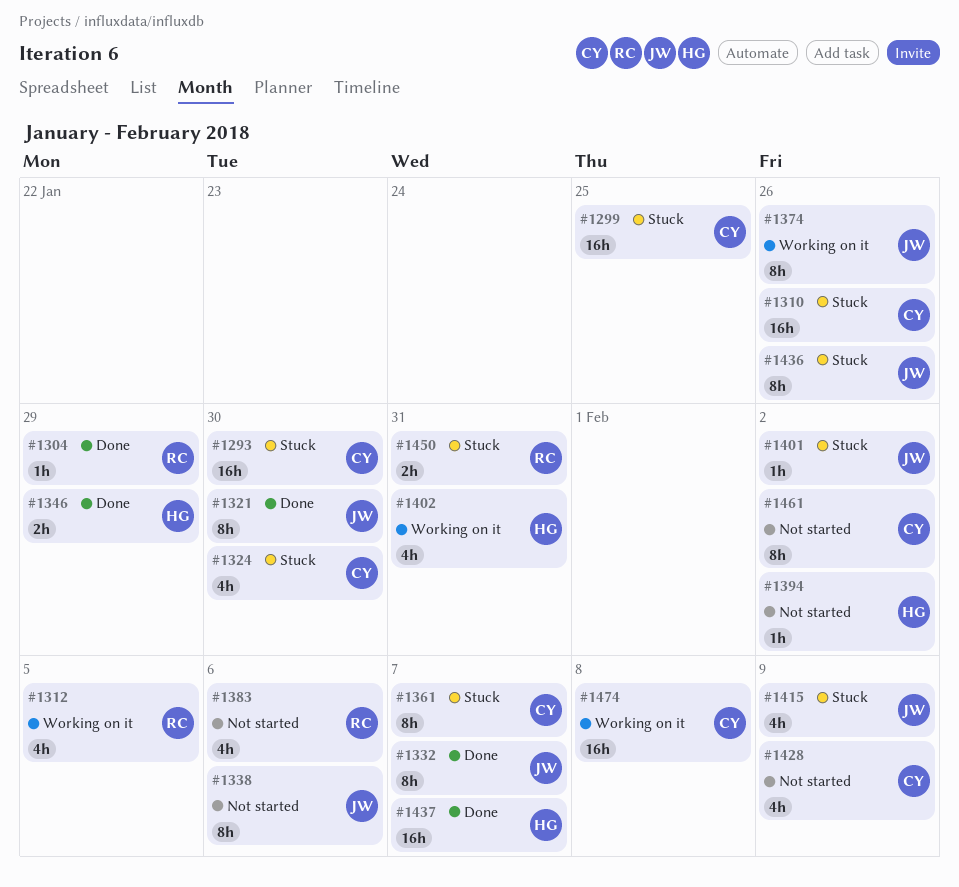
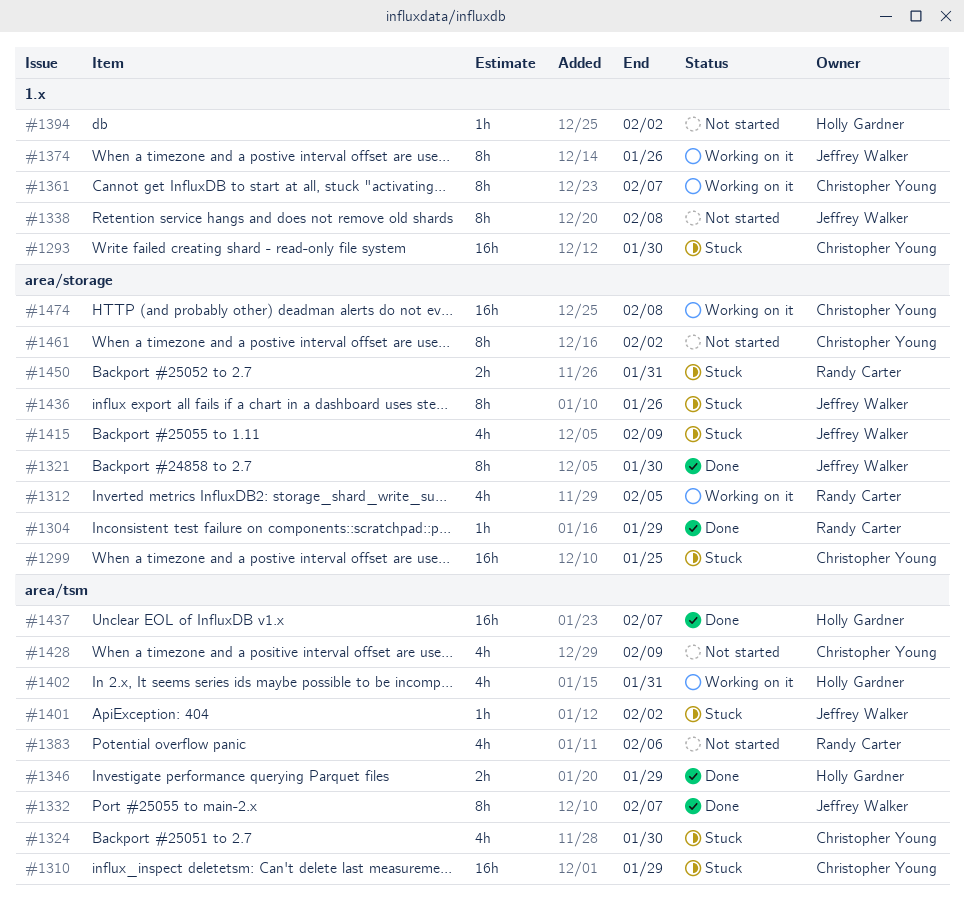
#1310, due: Jan 26 -> Jan 29
#1338, due: Feb 6 -> Feb 8
#1361, status: Stuck -> Working on it

